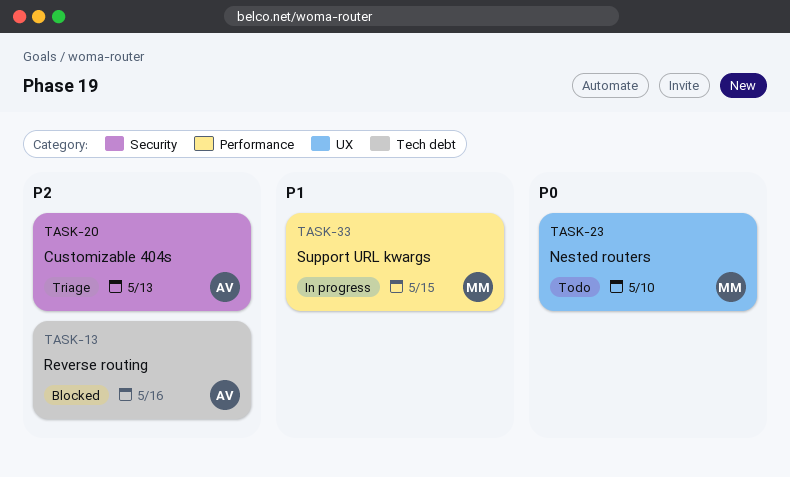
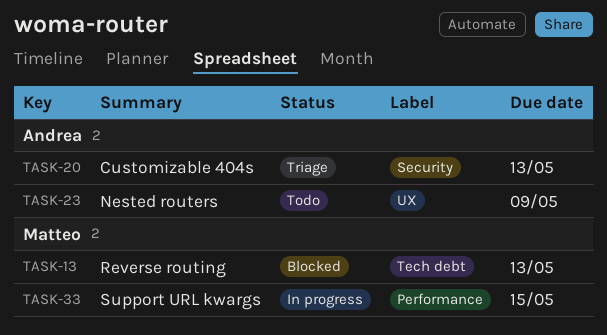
TASK-13, owner: Andrea -> Matteo
TASK-13, due: May 16 -> May 13
TASK-23, owner: Matteo -> Andrea
TASK-23, due: May 10 -> May 9

